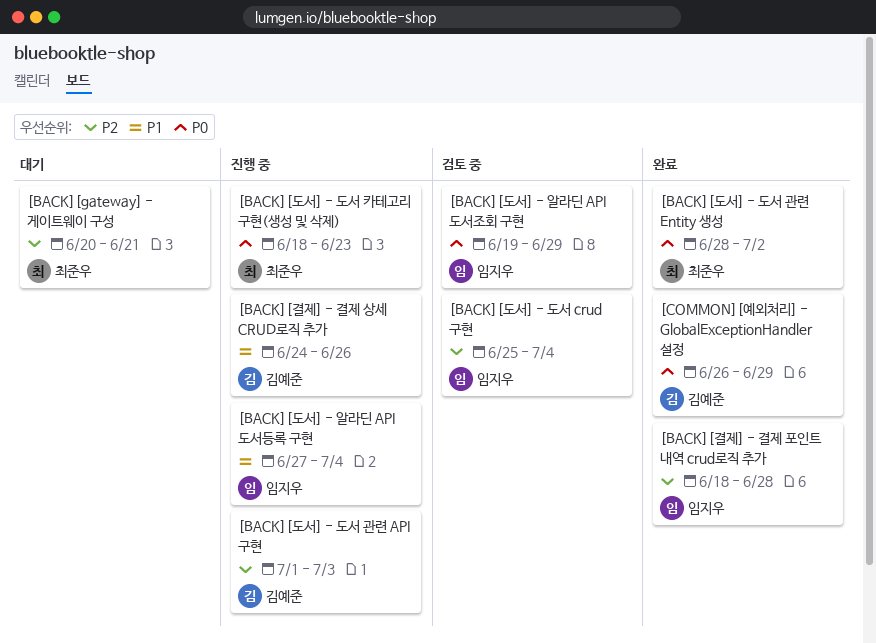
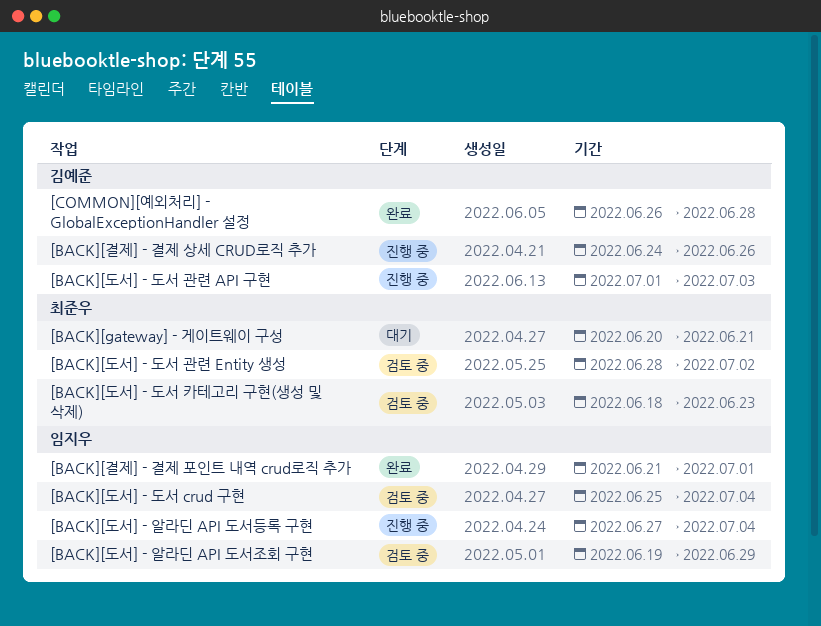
[BACK][결제] - 결제 포인트 내역 crud로직 추가, start: Jun 18 -> Jun 21
[BACK][결제] - 결제 포인트 내역 crud로직 추가, due: Jun 28 -> Jul 1
[BACK][도서] - 도서 관련 Entity 생성, status: 완료 -> 검토 중
[BACK][도서] - 도서 카테고리 구현(생성 및 삭제), status: 진행 중 -> 검토 중
[COMMON][예외처리] - GlobalExceptionHandler 설정, due: Jun 29 -> Jun 28

